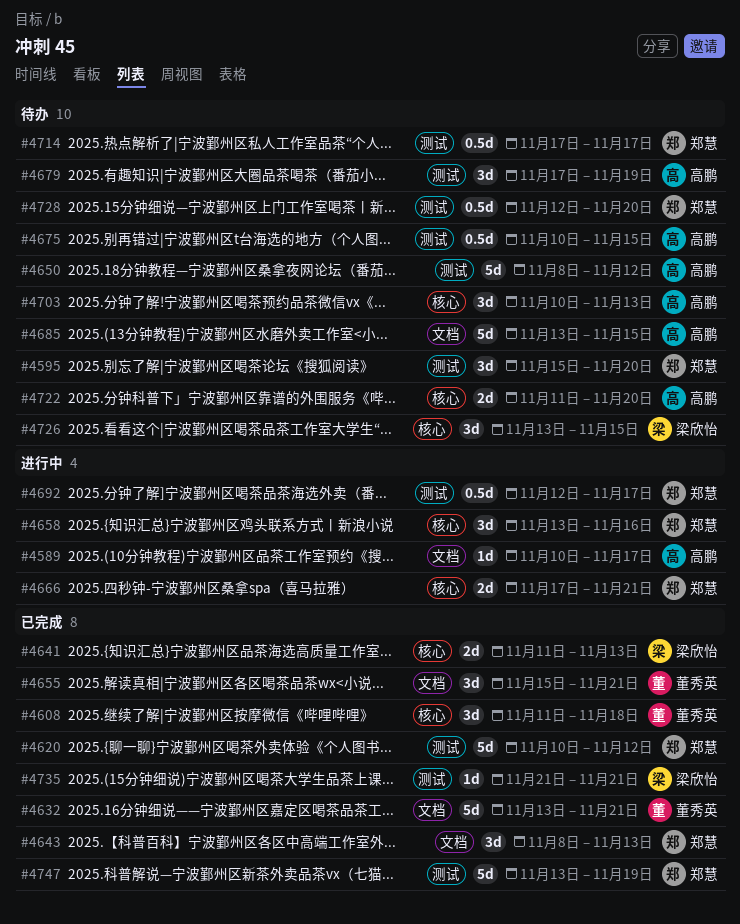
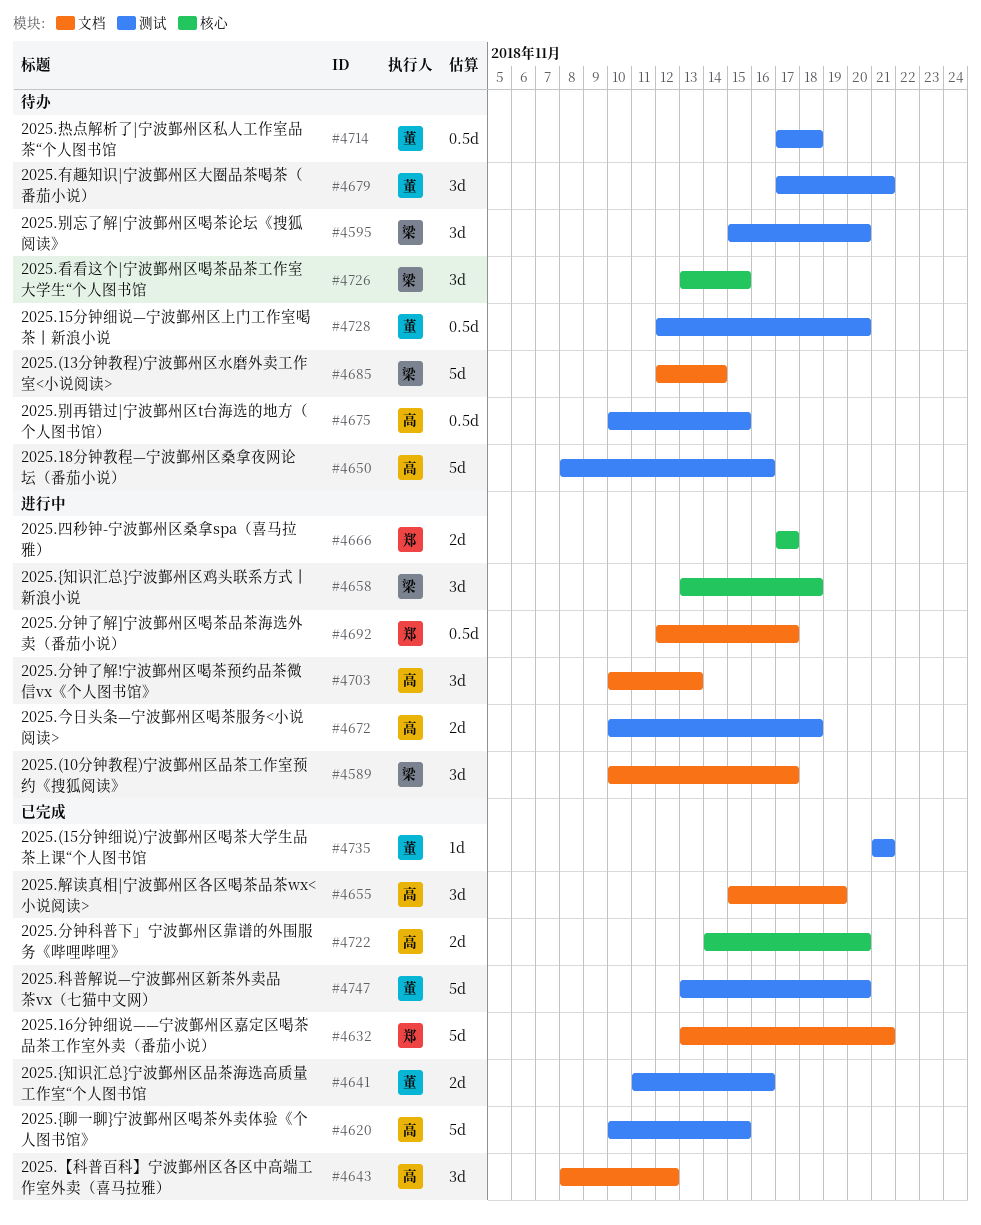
#4589, owner: 高鹏 -> 梁欣怡
#4589, estimate: 1d -> 3d
#4595, owner: 郑慧 -> 梁欣怡
#4608: present -> none
#4620, owner: 郑慧 -> 高鹏
#4620, due: Nov 12 -> Nov 15
#4632, owner: 董秀英 -> 郑慧
#4641, owner: 梁欣怡 -> 董秀英
#4641, label: 核心 -> 测试
#4641, due: Nov 13 -> Nov 16
#4643, owner: 郑慧 -> 高鹏
#4643, due: Nov 13 -> Nov 12
#4650, due: Nov 12 -> Nov 16
#4655, owner: 董秀英 -> 高鹏
#4655, due: Nov 21 -> Nov 19
#4658, owner: 郑慧 -> 梁欣怡
#4658, due: Nov 16 -> Nov 18
#4666, due: Nov 21 -> Nov 17
#4672: none -> present
#4679, owner: 高鹏 -> 董秀英
#4679, due: Nov 19 -> Nov 21
#4685, owner: 高鹏 -> 梁欣怡
#4685, start: Nov 13 -> Nov 12
#4685, due: Nov 15 -> Nov 14
#4692, label: 测试 -> 文档
#4703, status: 待办 -> 进行中
#4703, label: 核心 -> 文档
#4714, owner: 郑慧 -> 董秀英
#4714, due: Nov 17 -> Nov 18
#4722, status: 待办 -> 已完成
#4722, start: Nov 11 -> Nov 14
#4728, owner: 郑慧 -> 董秀英
#4735, owner: 梁欣怡 -> 董秀英
#4747, owner: 郑慧 -> 董秀英
#4747, due: Nov 19 -> Nov 20

